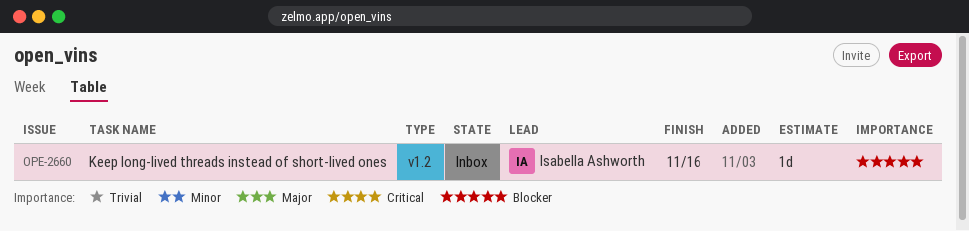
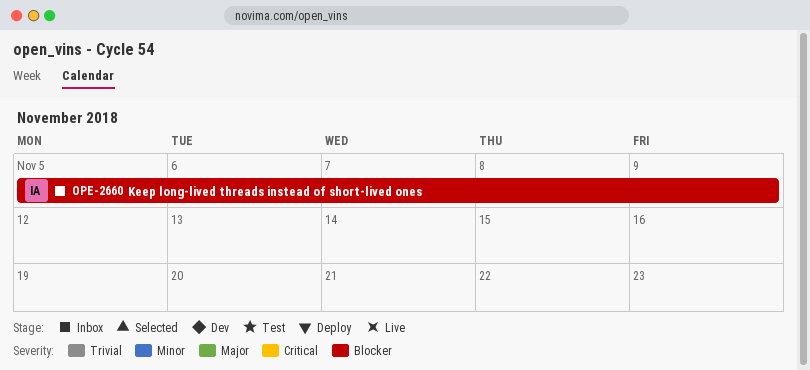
OPE-2660, due: Nov 16 -> Nov 9

